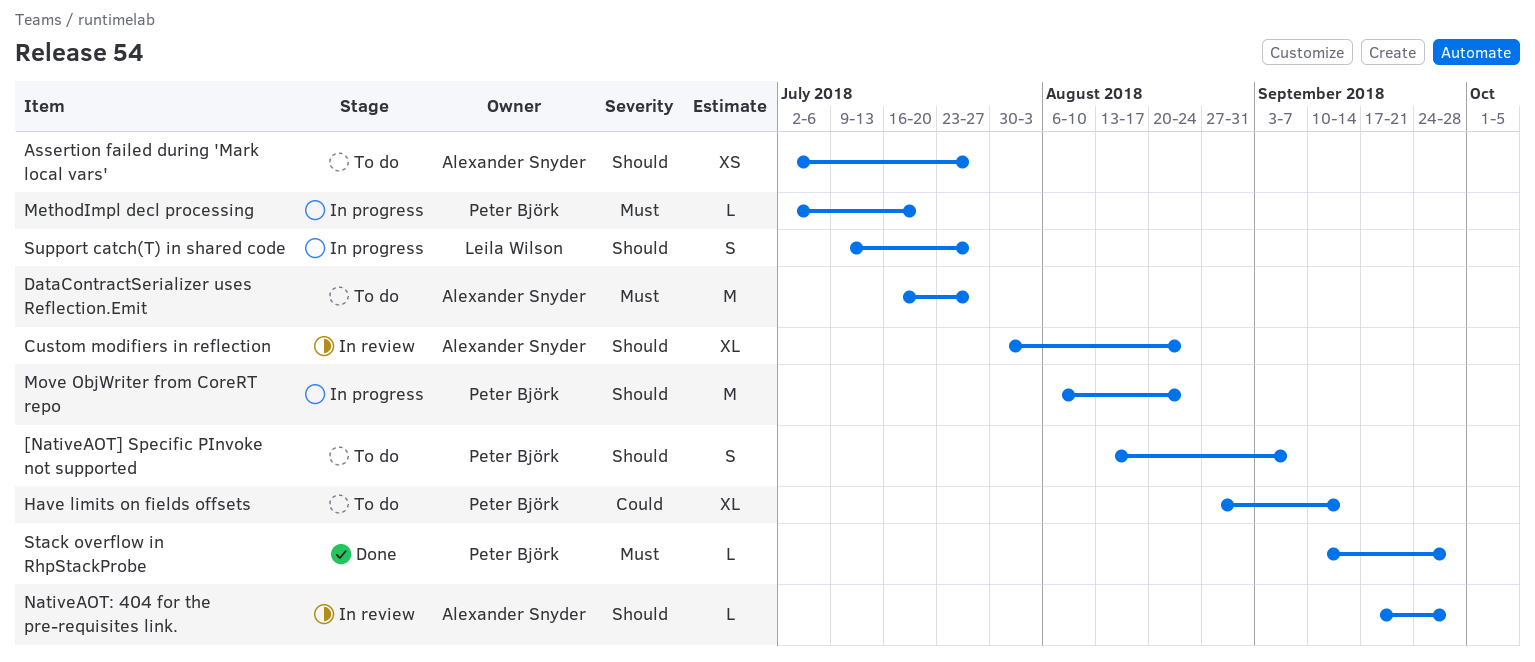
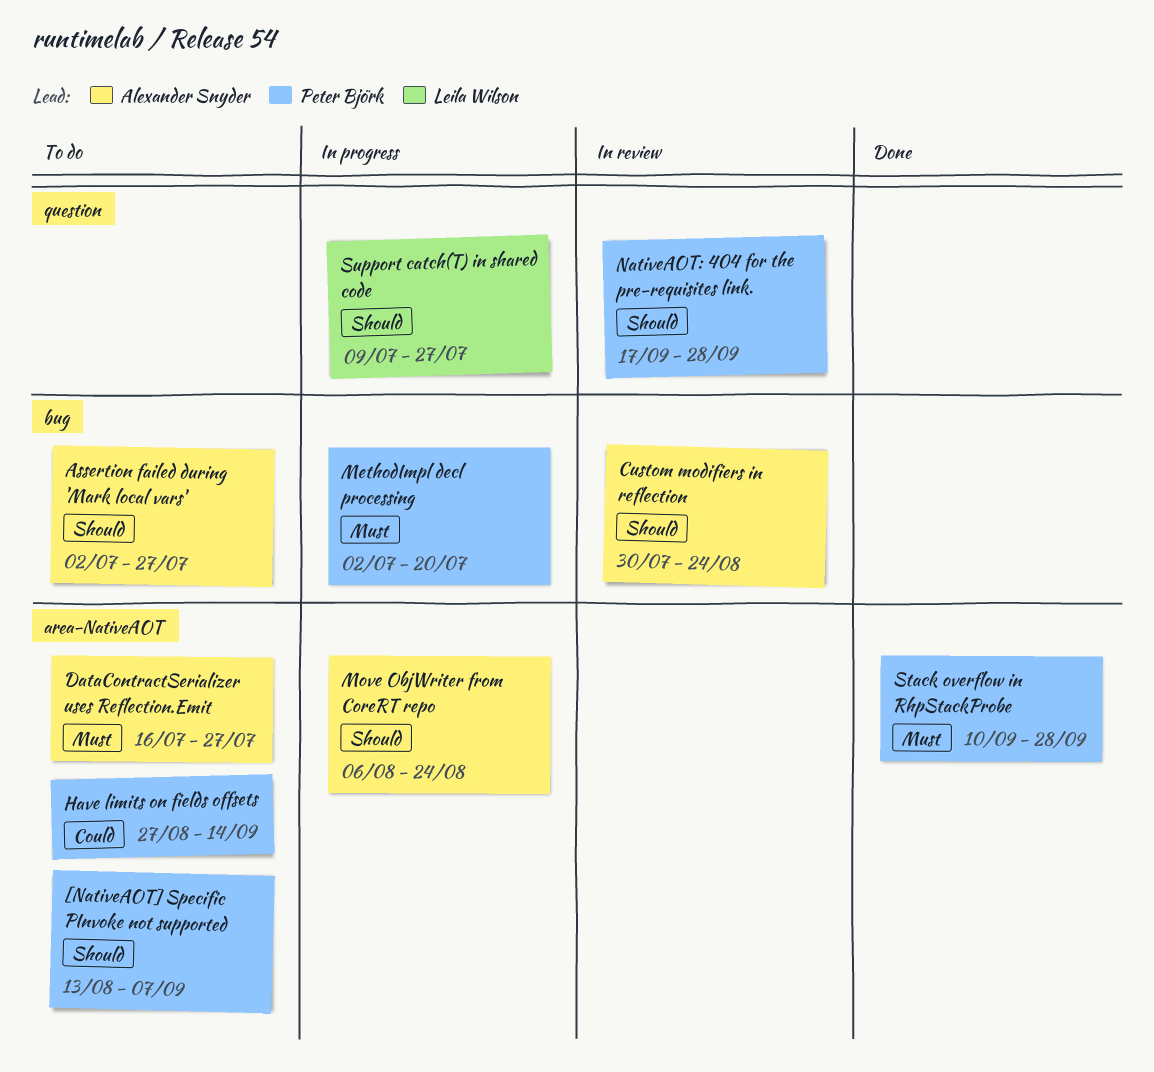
Move ObjWriter from CoreRT repo, owner: Peter Björk -> Alexander Snyder
NativeAOT: 404 for the pre-requisites link., owner: Alexander Snyder -> Peter Björk

